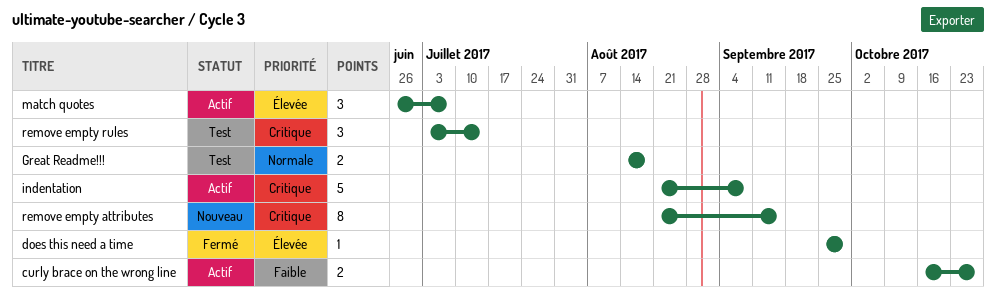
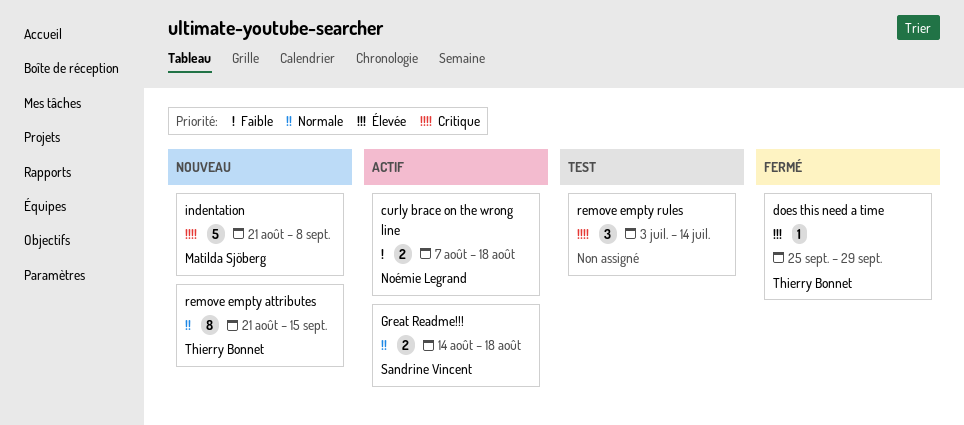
curly brace on the wrong line, start: Oct 16 -> Aug 7
curly brace on the wrong line, due: Oct 27 -> Aug 18
Great Readme!!!, status: Test -> Actif
indentation, status: Actif -> Nouveau
match quotes: present -> none
remove empty attributes, priority: Critique -> Normale

